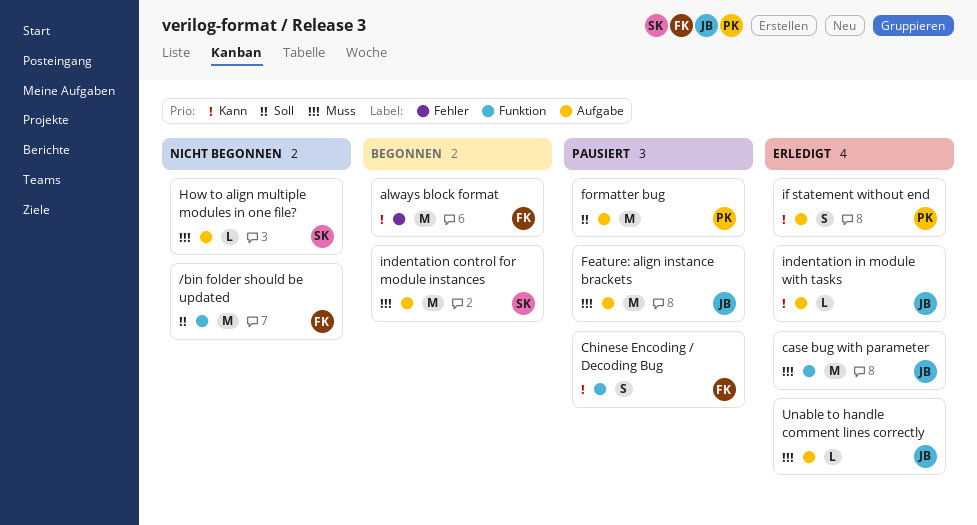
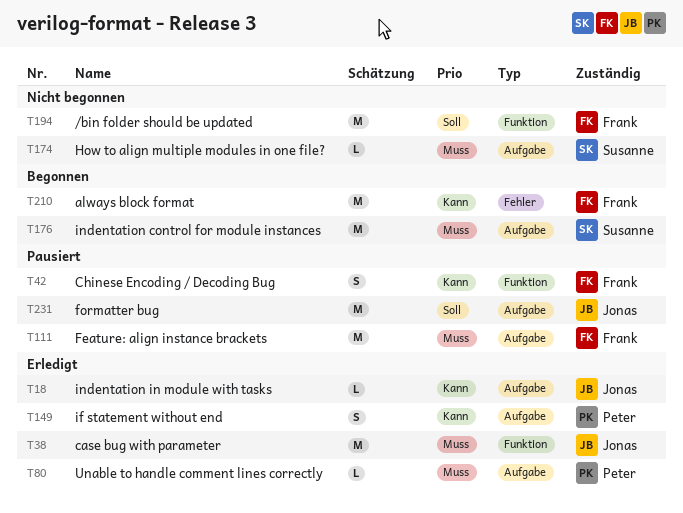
Feature: align instance brackets, owner: Jonas -> Frank
formatter bug, owner: Peter -> Jonas
Unable to handle comment lines correctly, owner: Jonas -> Peter

